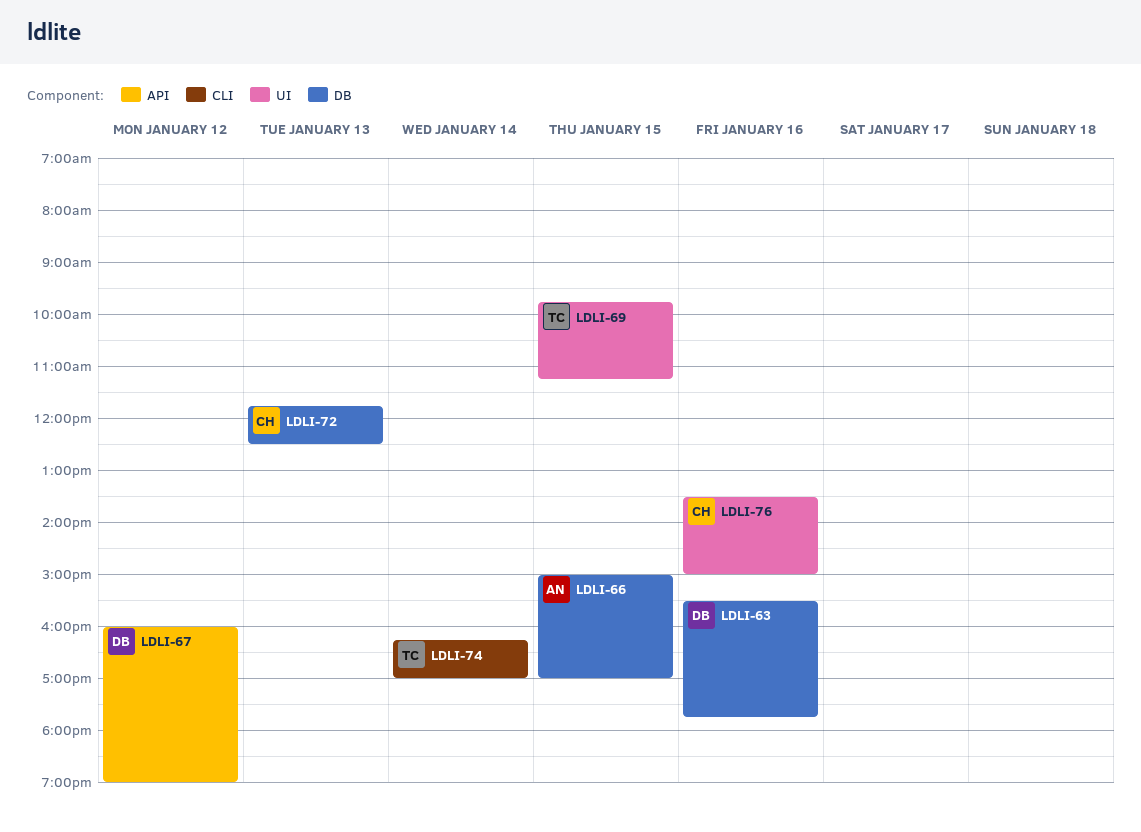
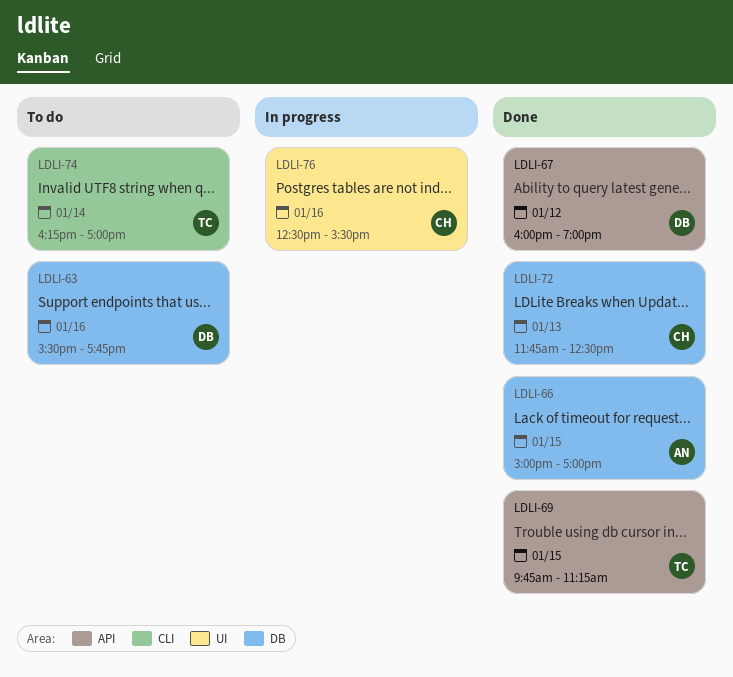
LDLI-69, label: UI -> API
LDLI-76, begins: 13:30 -> 12:30
LDLI-76, ends: 15:00 -> 15:30

